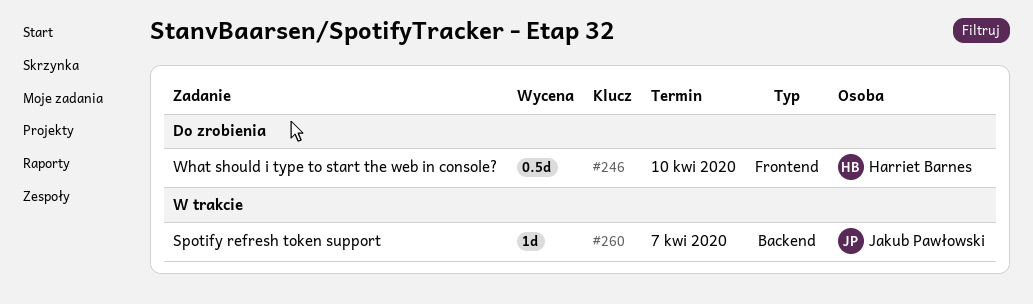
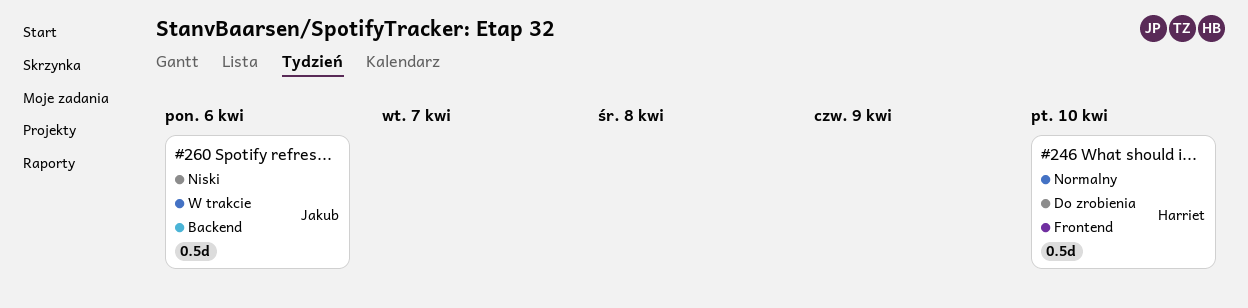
#260, estimate: 1d -> 0.5d
#260, due: Apr 7 -> Apr 6

